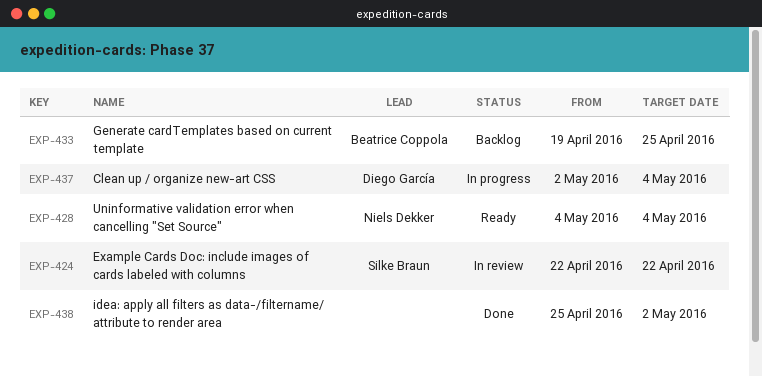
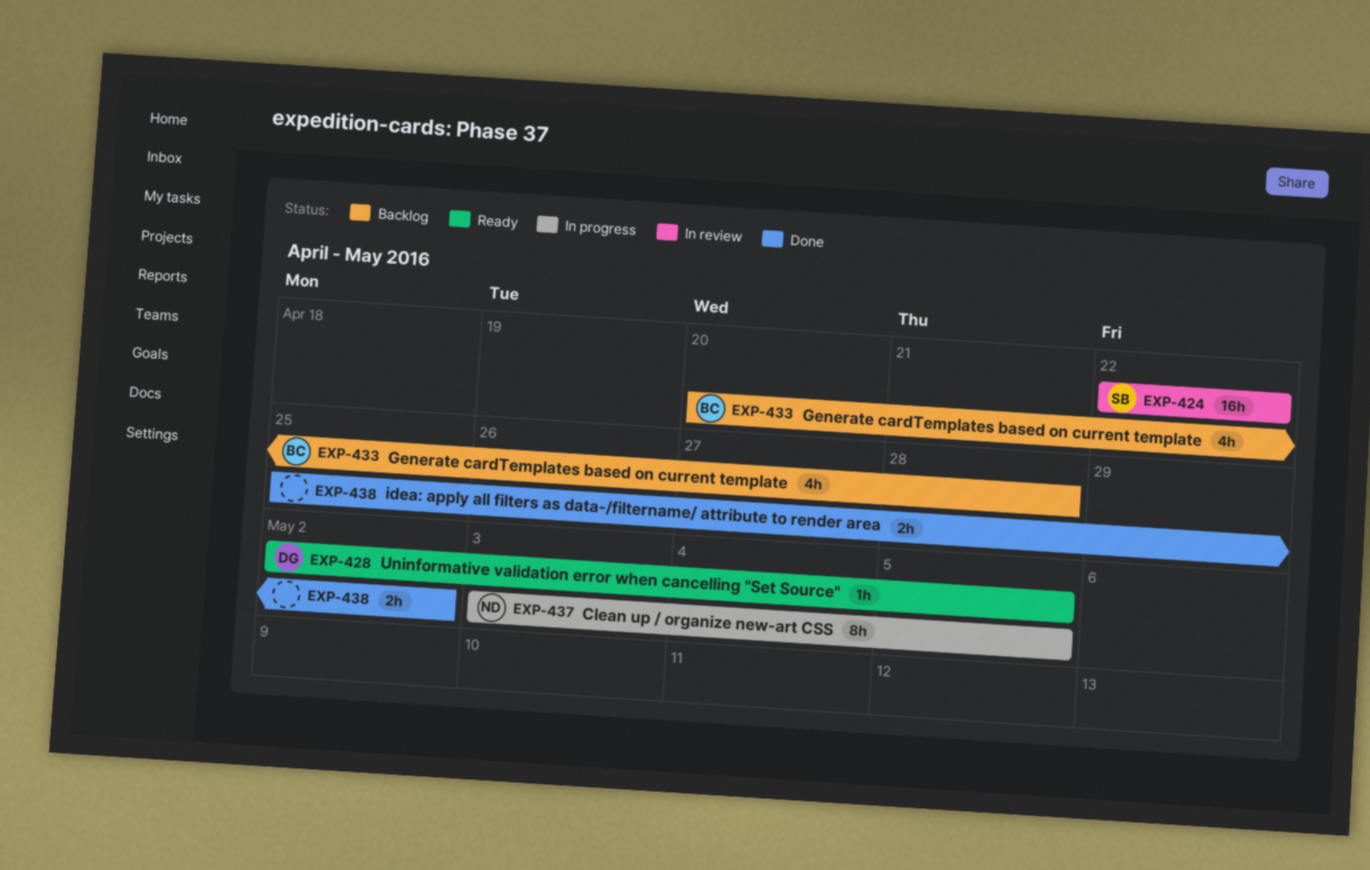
EXP-428, owner: Niels Dekker -> Diego García
EXP-428, start: May 4 -> May 2
EXP-428, due: May 4 -> May 5
EXP-433, start: Apr 19 -> Apr 20
EXP-433, due: Apr 25 -> Apr 28
EXP-437, owner: Diego García -> Niels Dekker
EXP-437, start: May 2 -> May 3
EXP-437, due: May 4 -> May 5

